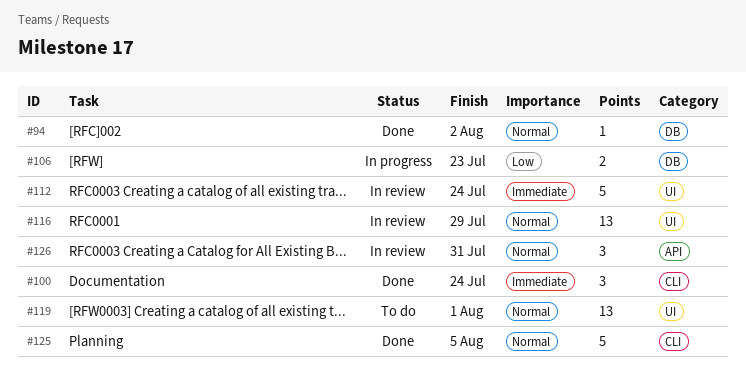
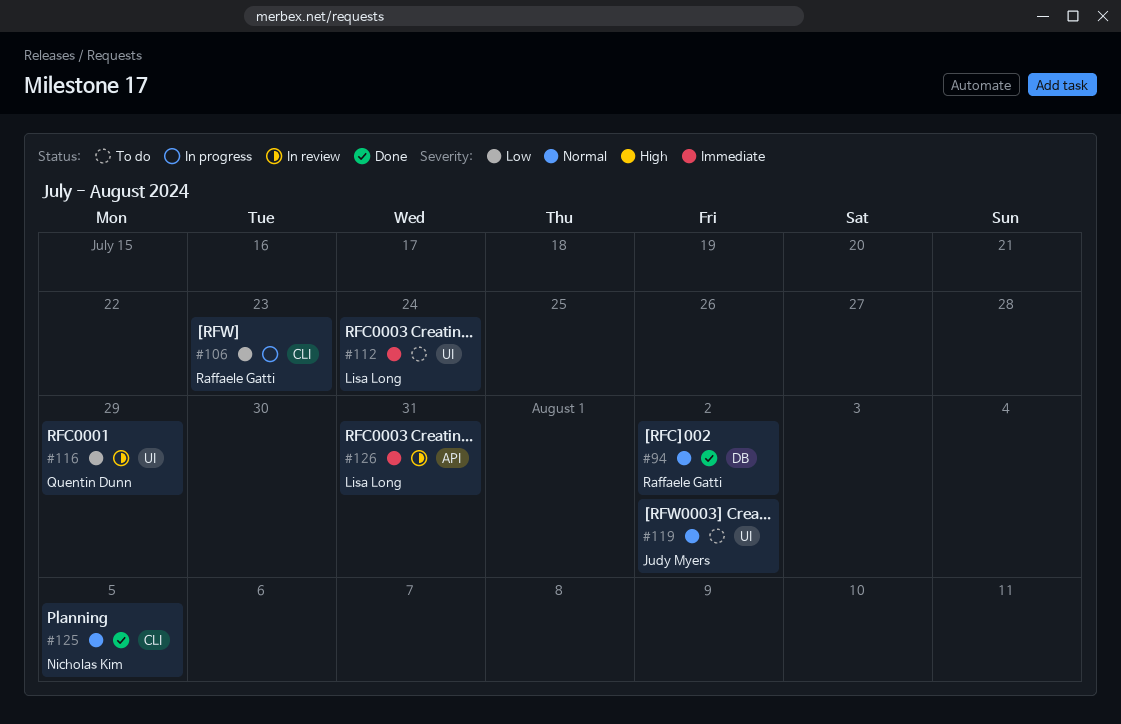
#100: present -> none
#106, label: DB -> CLI
#112, status: In review -> To do
#116, priority: Normal -> Low
#119, due: Aug 1 -> Aug 2
#126, priority: Normal -> Immediate

